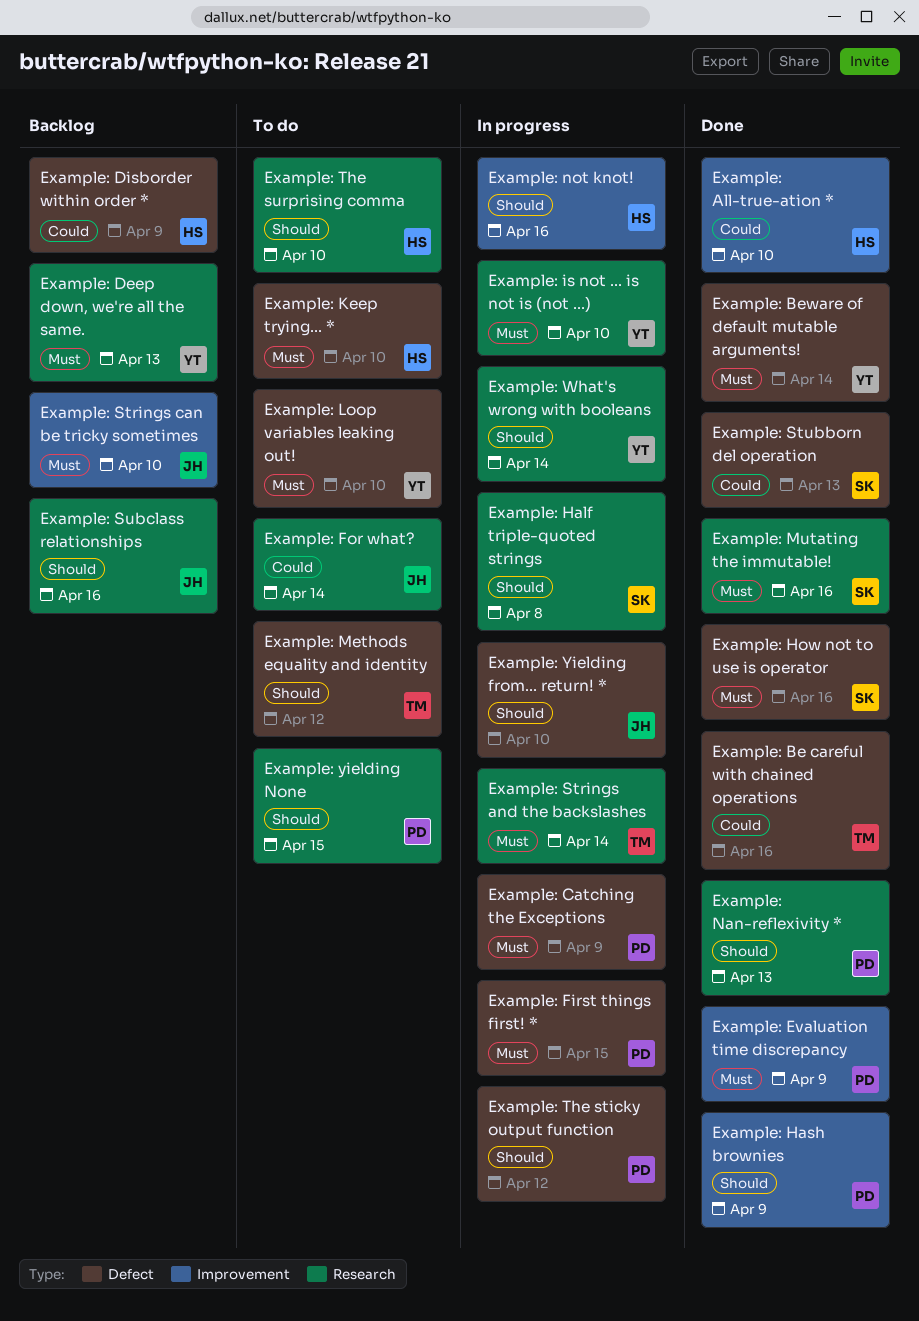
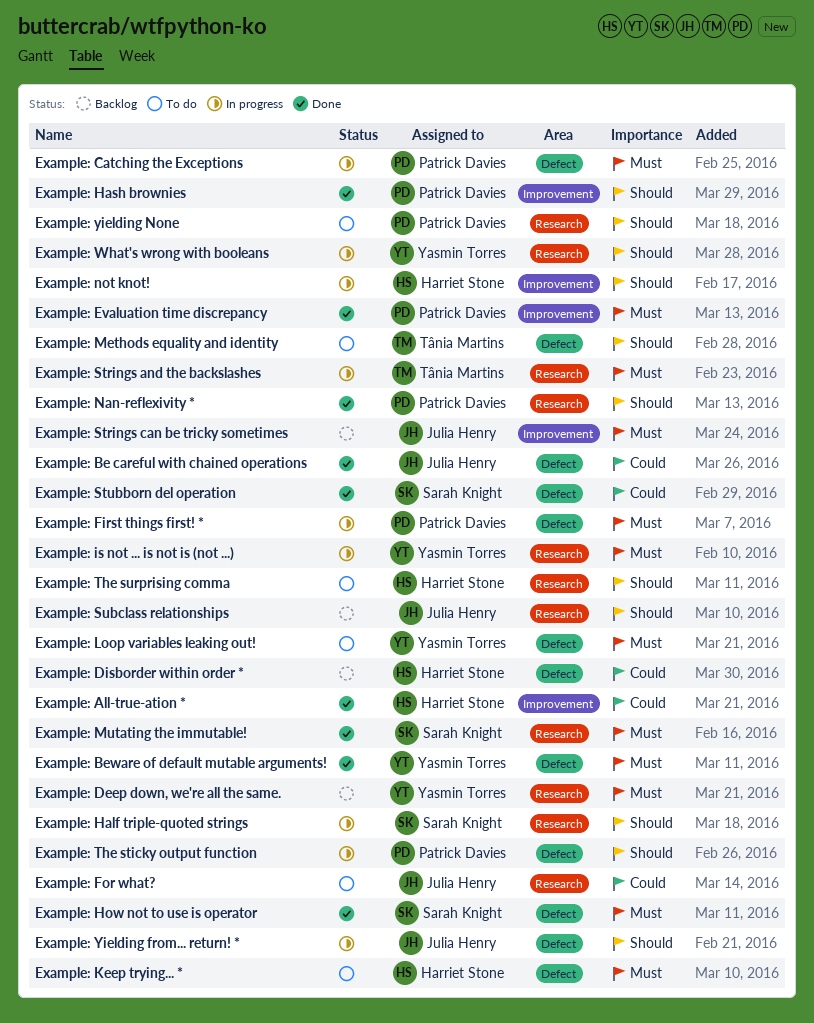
Example: Be careful with chained operations, owner: Tânia Martins -> Julia Henry

